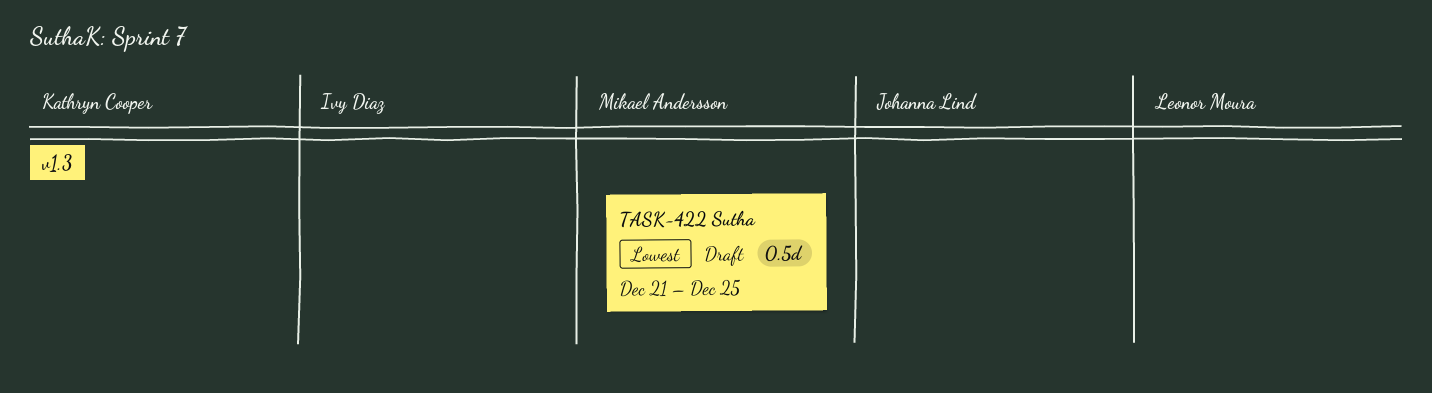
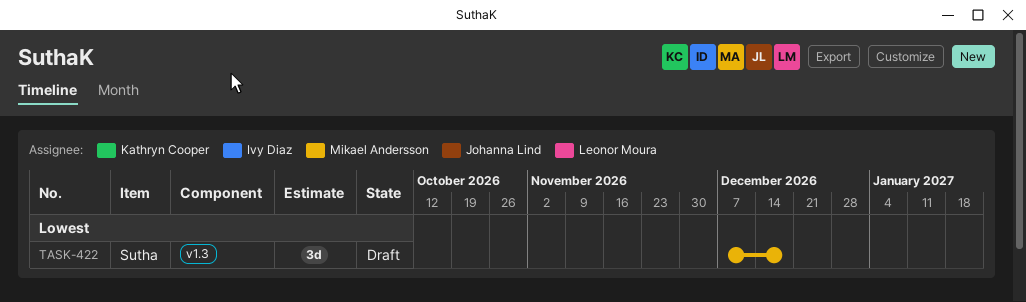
TASK-422, estimate: 0.5d -> 3d
TASK-422, start: Dec 21 -> Dec 7
TASK-422, due: Dec 25 -> Dec 18

